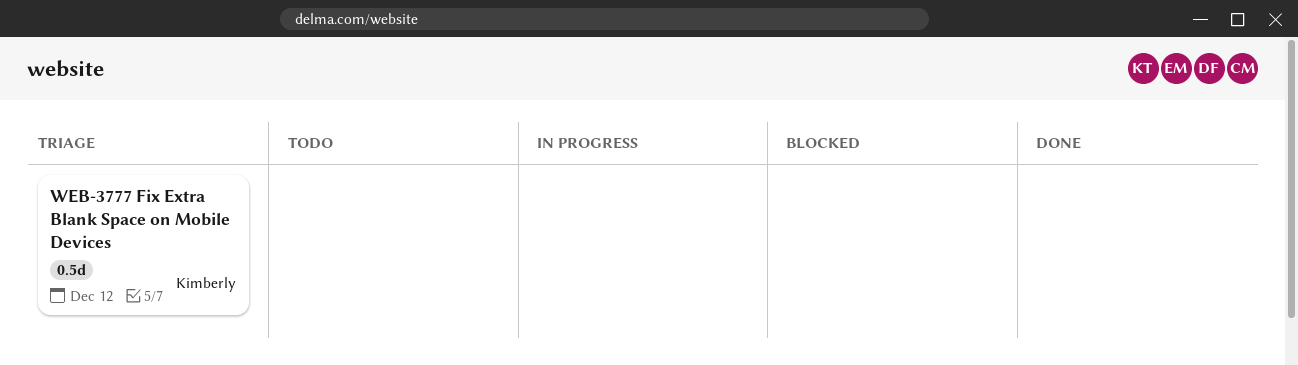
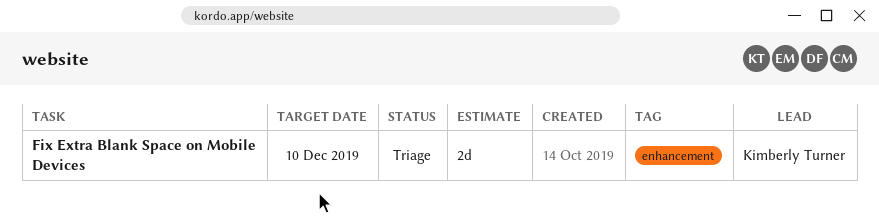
Fix Extra Blank Space on Mobile Devices, estimate: 0.5d -> 2d
Fix Extra Blank Space on Mobile Devices, due: Dec 12 -> Dec 10

